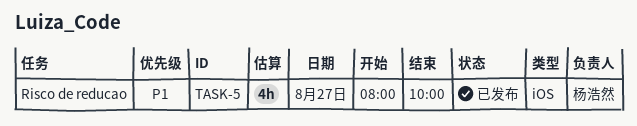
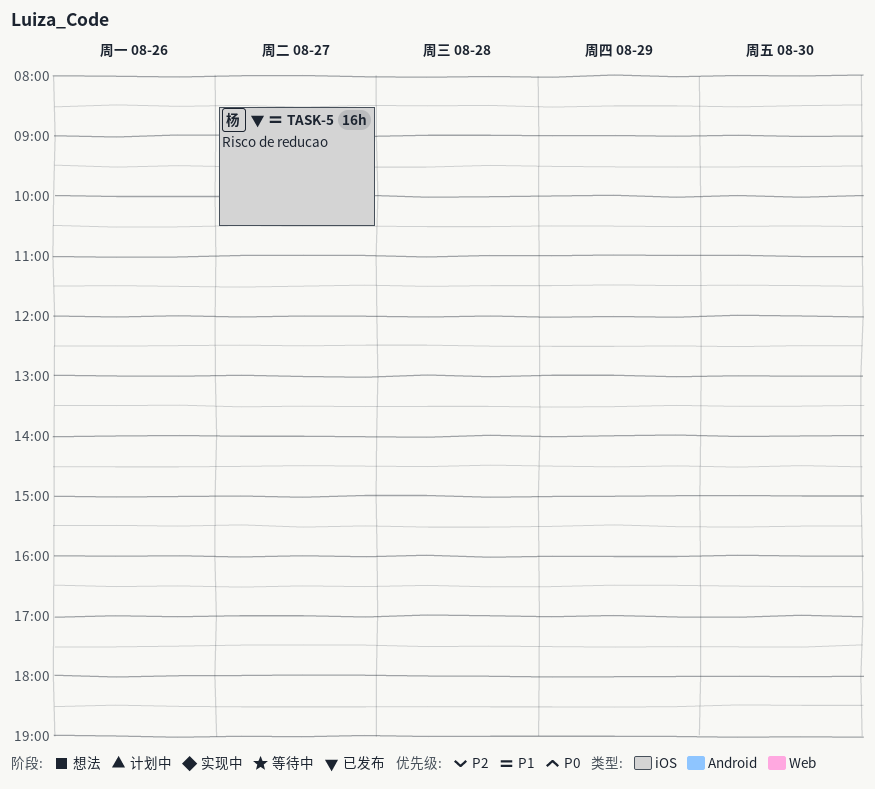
TASK-5, estimate: 4h -> 16h
TASK-5, begins: 08:00 -> 08:30
TASK-5, ends: 10:00 -> 10:30

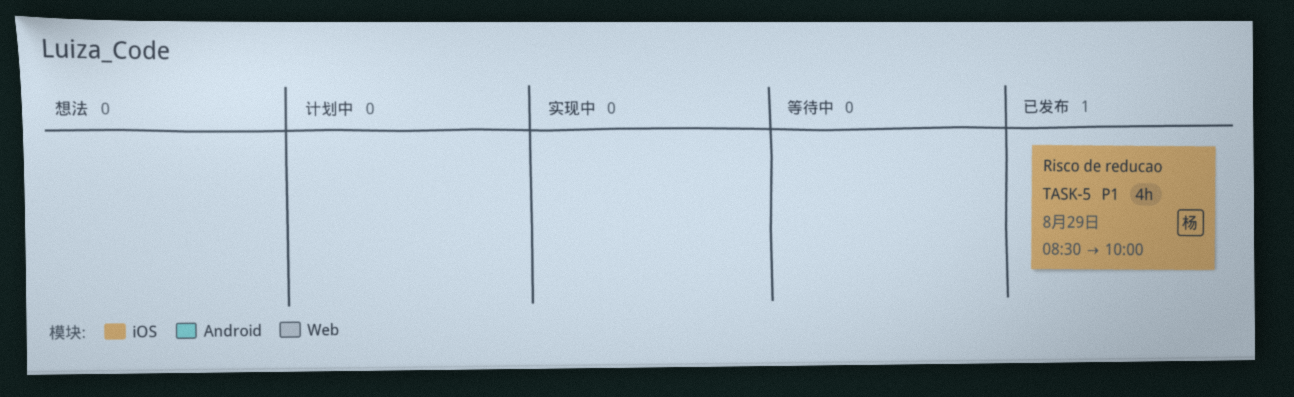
TASK-5, estimate: 16h -> 4h
TASK-5, day: Aug 27 -> Aug 29
TASK-5, ends: 10:30 -> 10:00

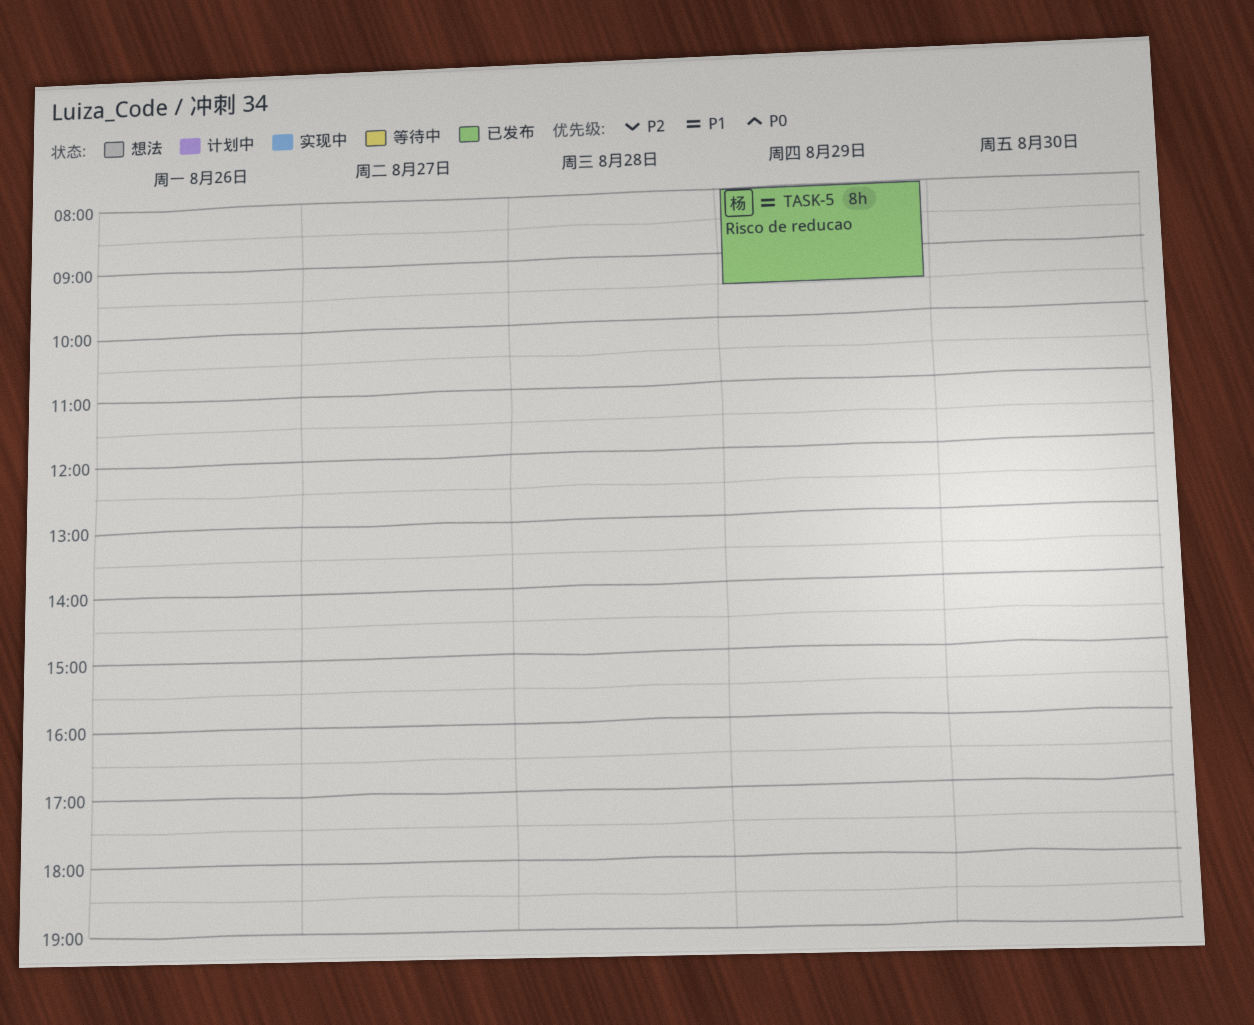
TASK-5, estimate: 4h -> 8h
TASK-5, begins: 08:30 -> 08:00
TASK-5, ends: 10:00 -> 09:30

